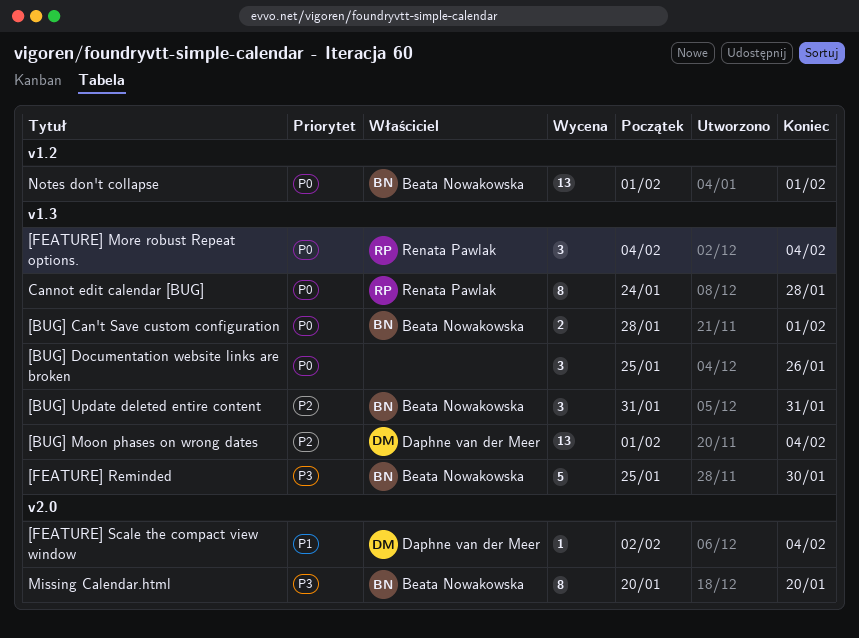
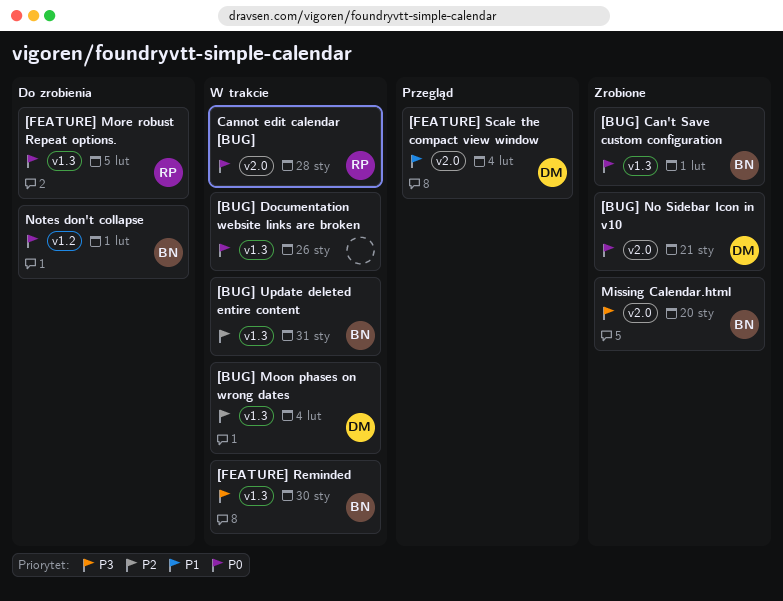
[BUG] No Sidebar Icon in v10: none -> present
[FEATURE] More robust Repeat options., due: Feb 4 -> Feb 5
Cannot edit calendar [BUG], label: v1.3 -> v2.0

